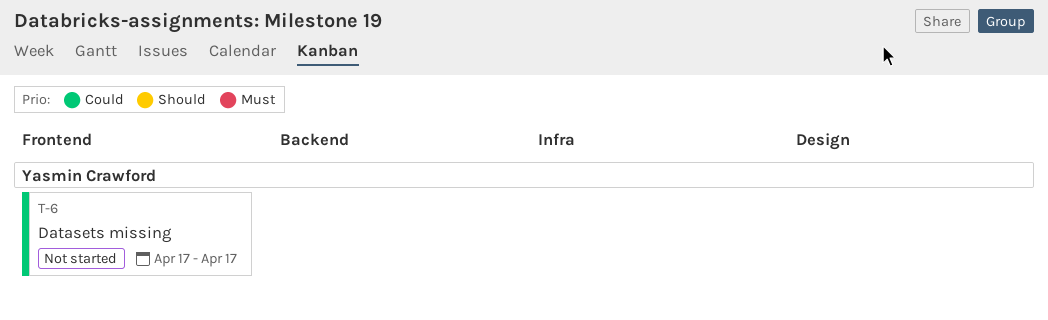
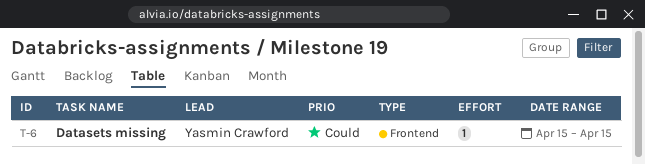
T-6, start: Apr 17 -> Apr 15
T-6, due: Apr 17 -> Apr 15

